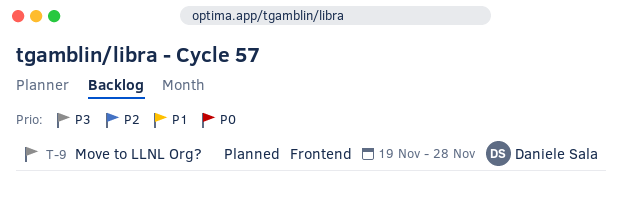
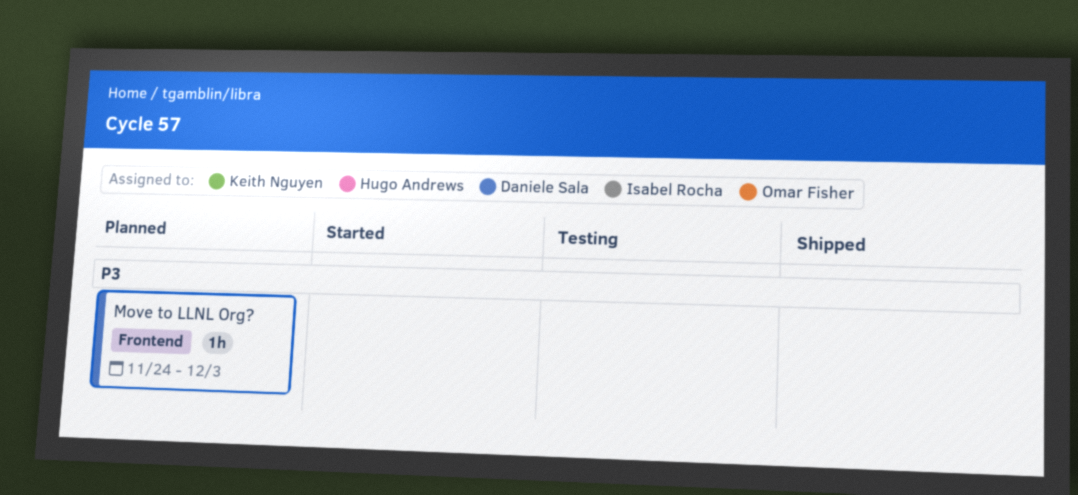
Move to LLNL Org?, start: Nov 19 -> Nov 24
Move to LLNL Org?, due: Nov 28 -> Dec 3

